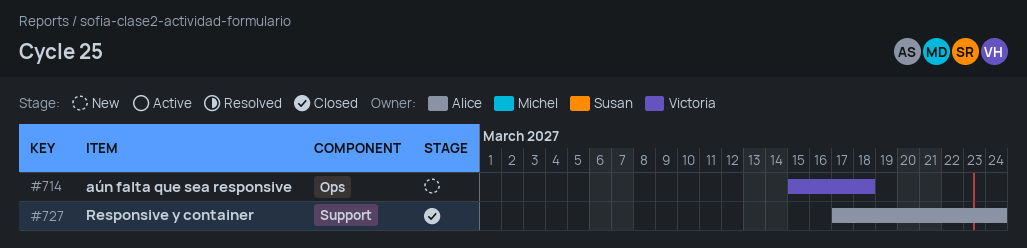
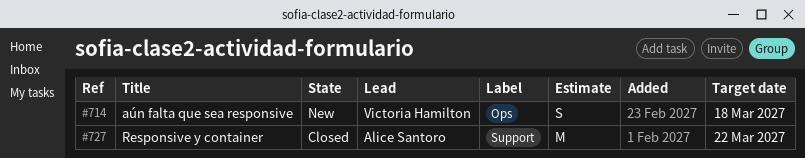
#727, due: Mar 24 -> Mar 22

